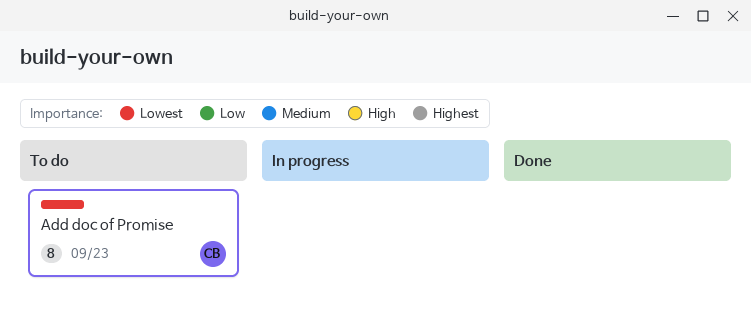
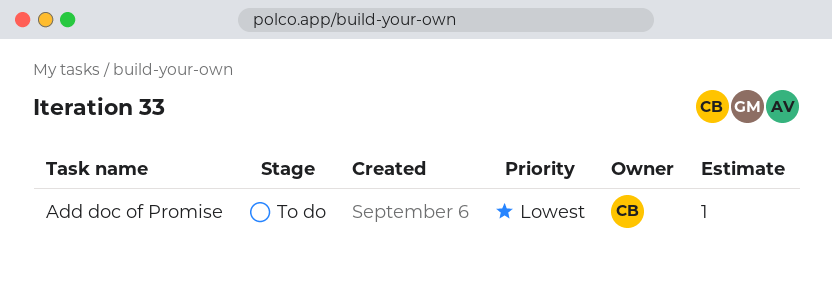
Add doc of Promise, estimate: 8 -> 1

